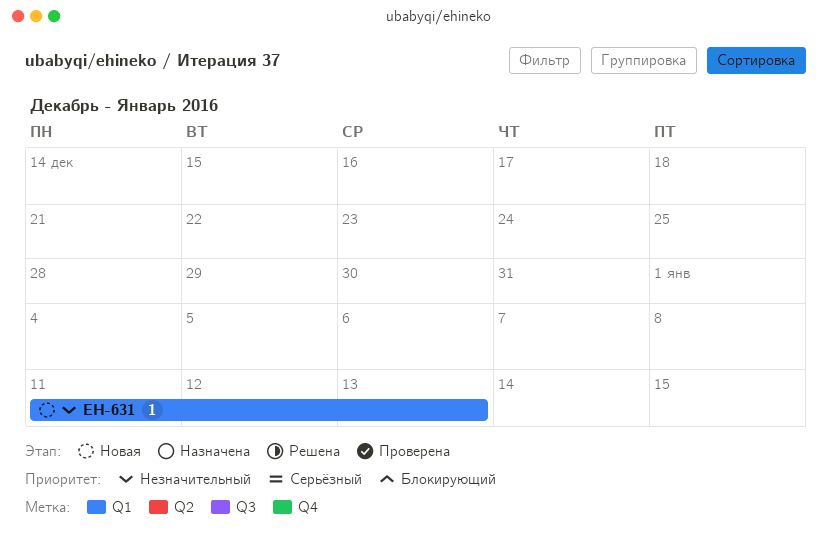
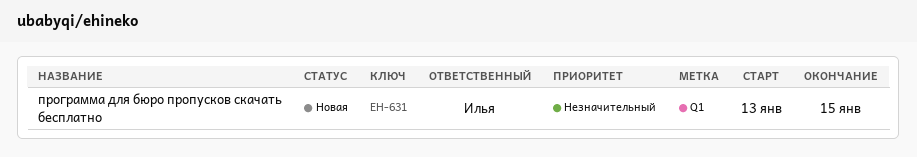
EH-631, start: Jan 11 -> Jan 13
EH-631, due: Jan 13 -> Jan 15

